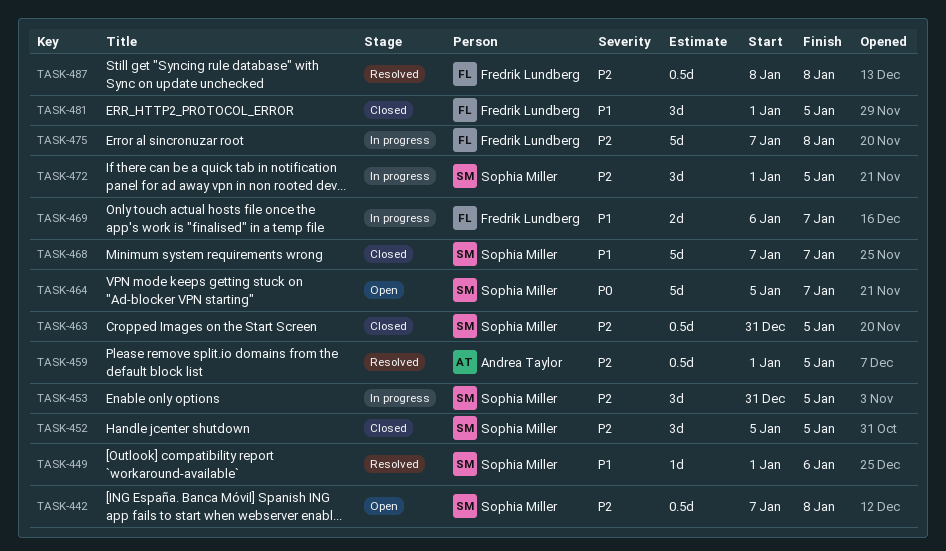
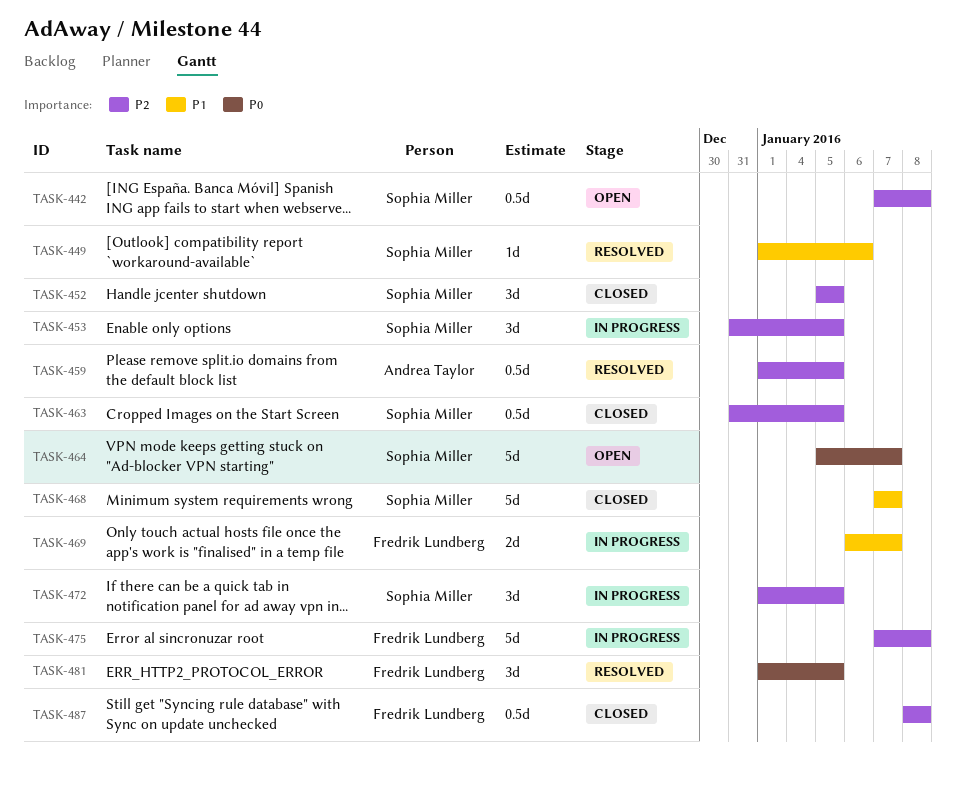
TASK-481, status: Closed -> Resolved
TASK-481, priority: P1 -> P0
TASK-487, status: Resolved -> Closed

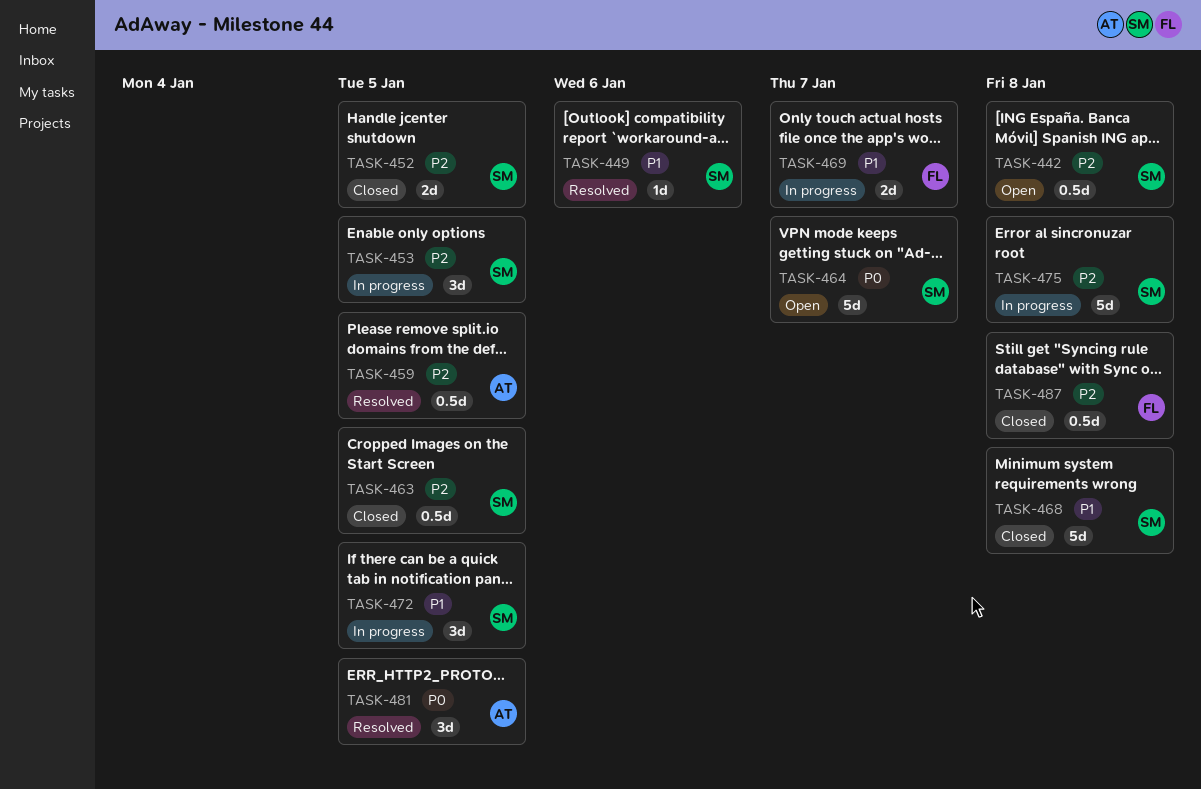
TASK-452, estimate: 3d -> 2d
TASK-468, due: Jan 7 -> Jan 8
TASK-472, priority: P2 -> P1
TASK-475, owner: Fredrik Lundberg -> Sophia Miller
TASK-481, owner: Fredrik Lundberg -> Andrea Taylor

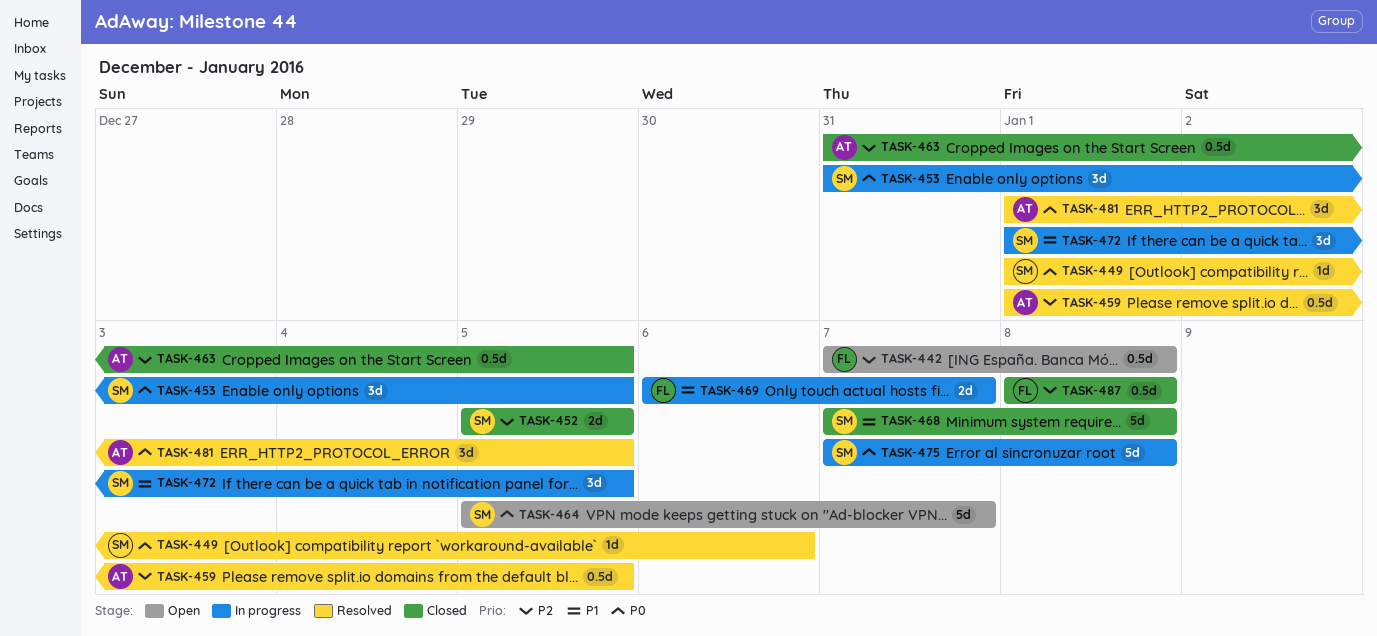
TASK-442, owner: SM -> FL
TASK-449, priority: P1 -> P0
TASK-453, priority: P2 -> P0
TASK-463, owner: SM -> AT
TASK-475, priority: P2 -> P0

